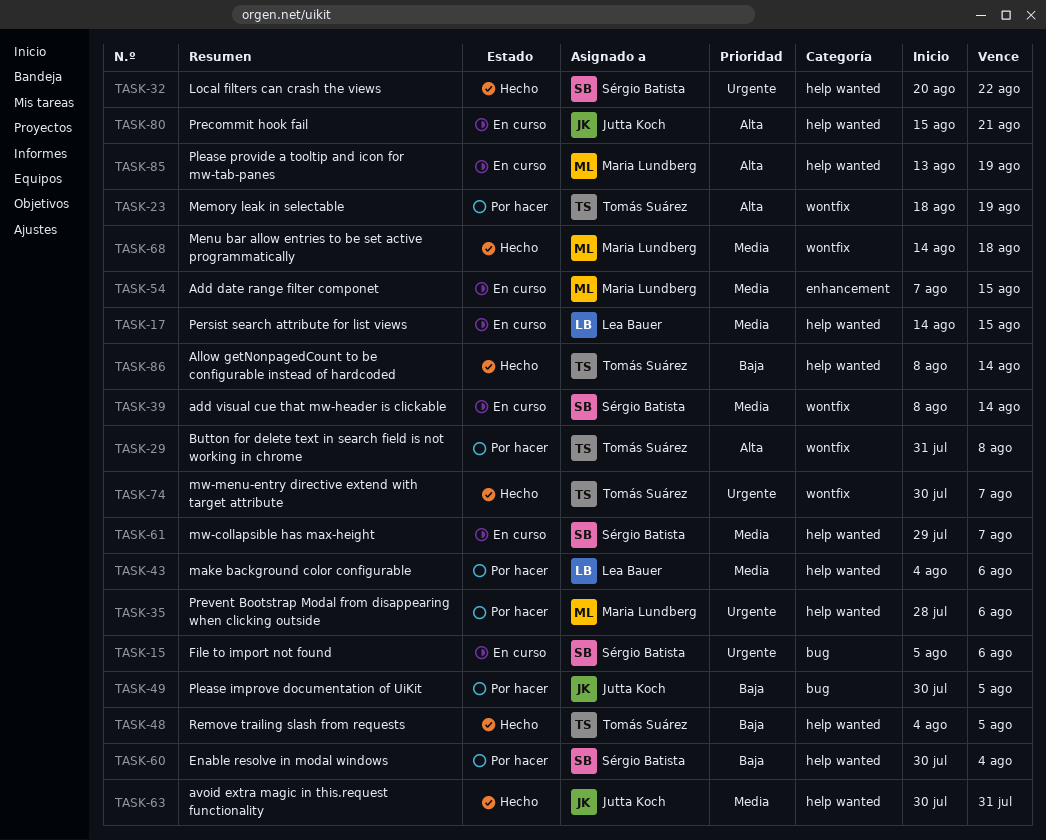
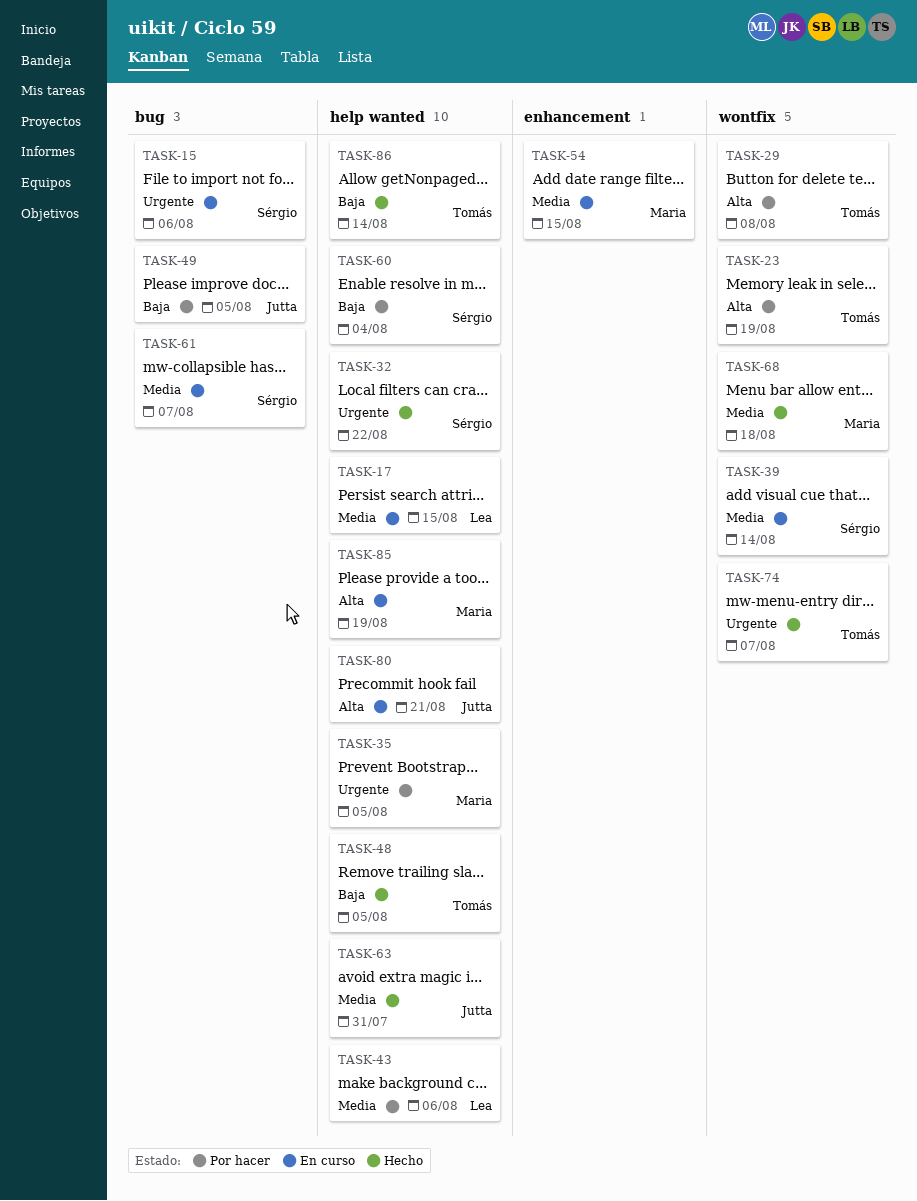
TASK-35, due: Aug 6 -> Aug 5
TASK-61, label: help wanted -> bug

